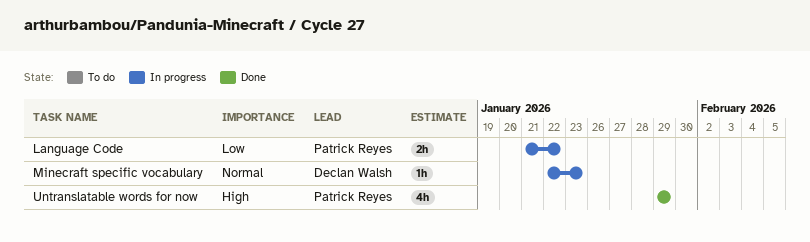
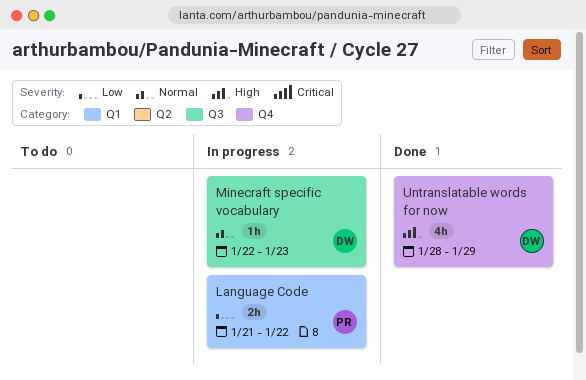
Untranslatable words for now, owner: Patrick Reyes -> Declan Walsh
Untranslatable words for now, start: Jan 29 -> Jan 28

